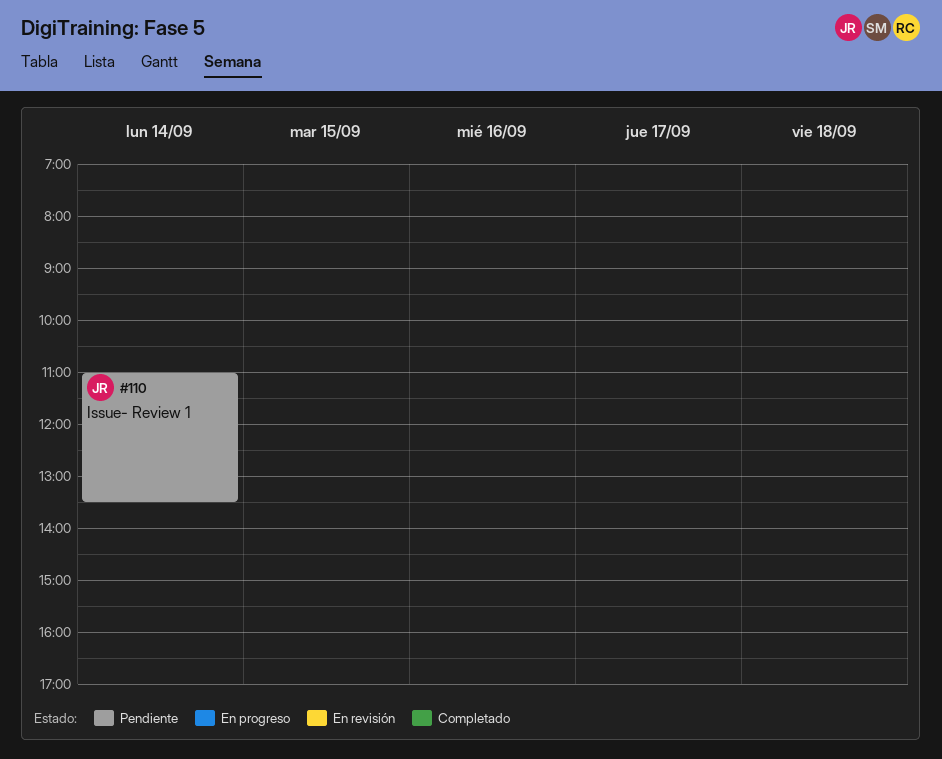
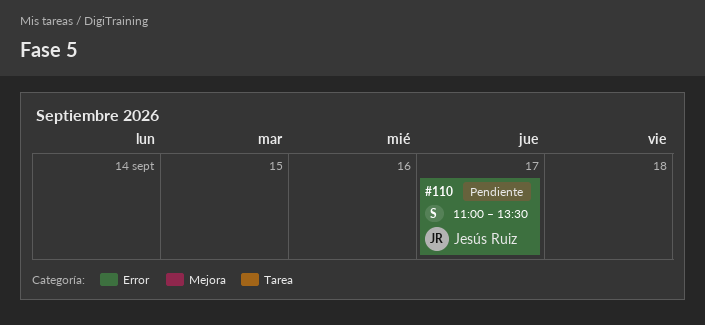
#110, day: Sep 14 -> Sep 17

